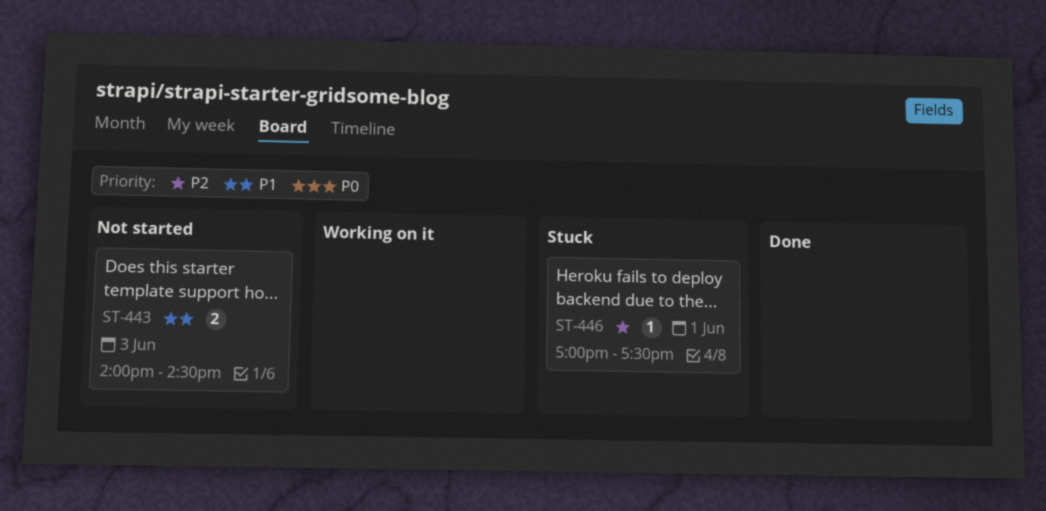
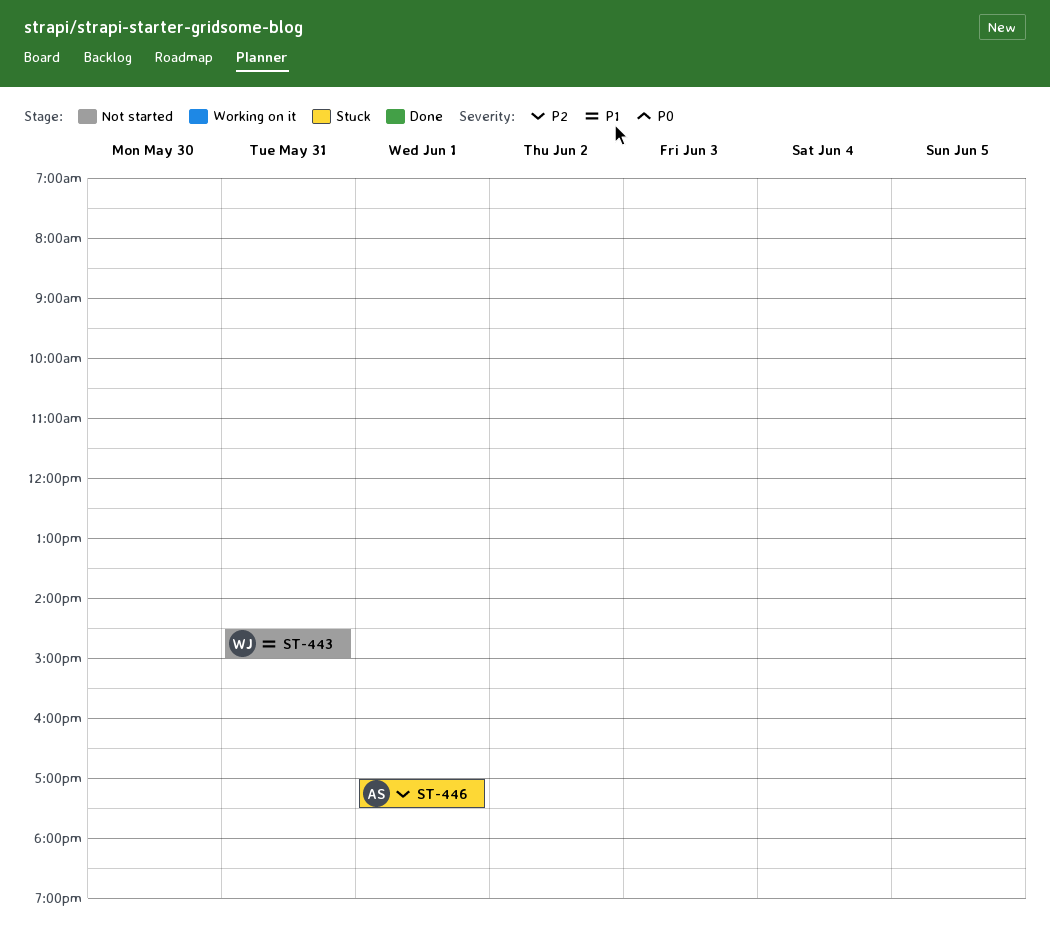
ST-443, day: Jun 3 -> May 31
ST-443, begins: 14:00 -> 14:30
ST-443, ends: 14:30 -> 15:00

